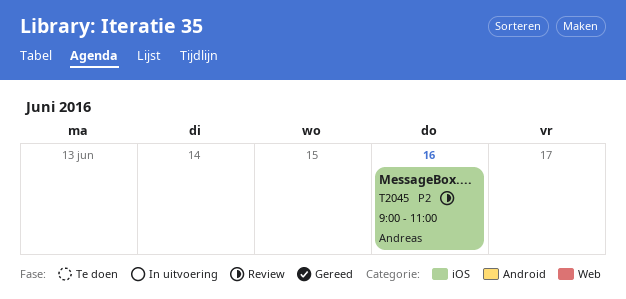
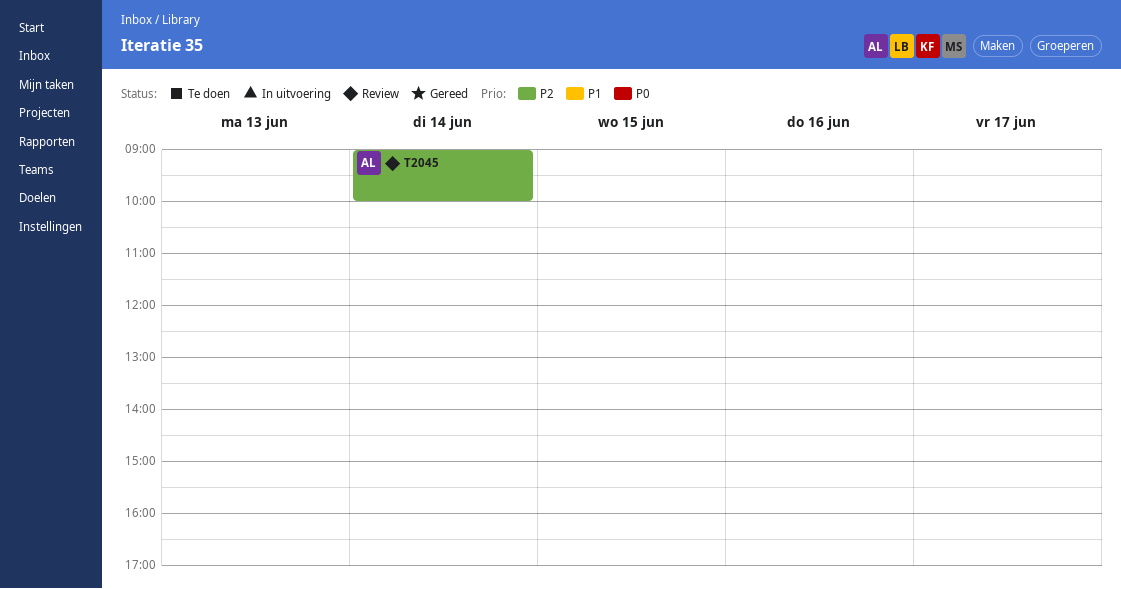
T2045, day: Jun 16 -> Jun 14
T2045, ends: 11:00 -> 10:00

